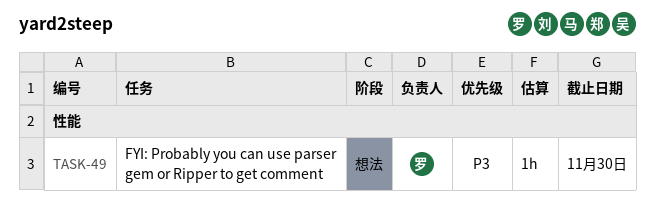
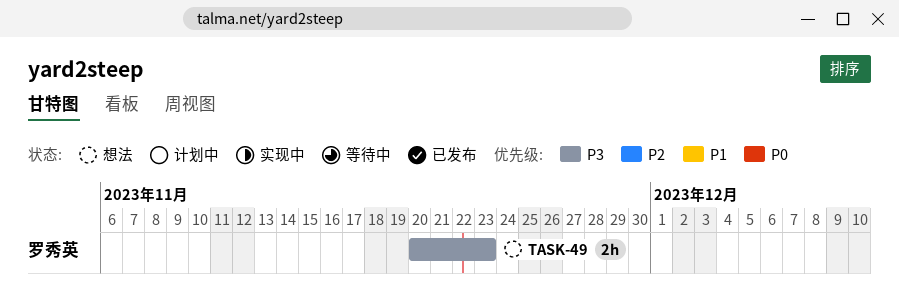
TASK-49, estimate: 1h -> 2h
TASK-49, due: Nov 30 -> Nov 23

